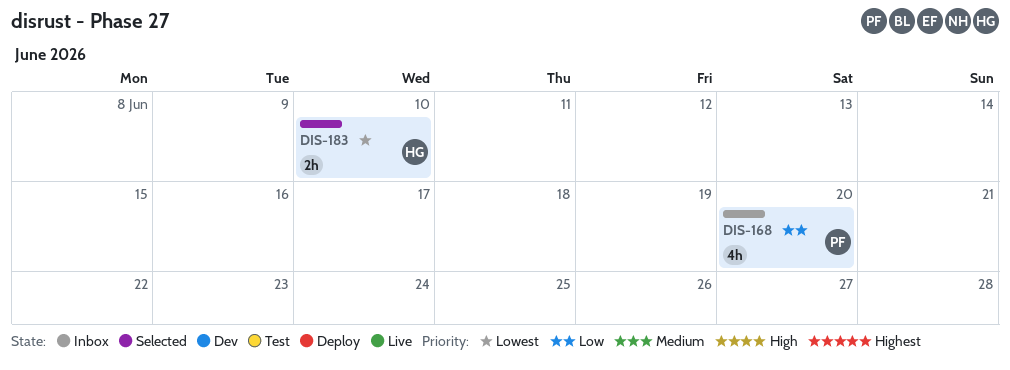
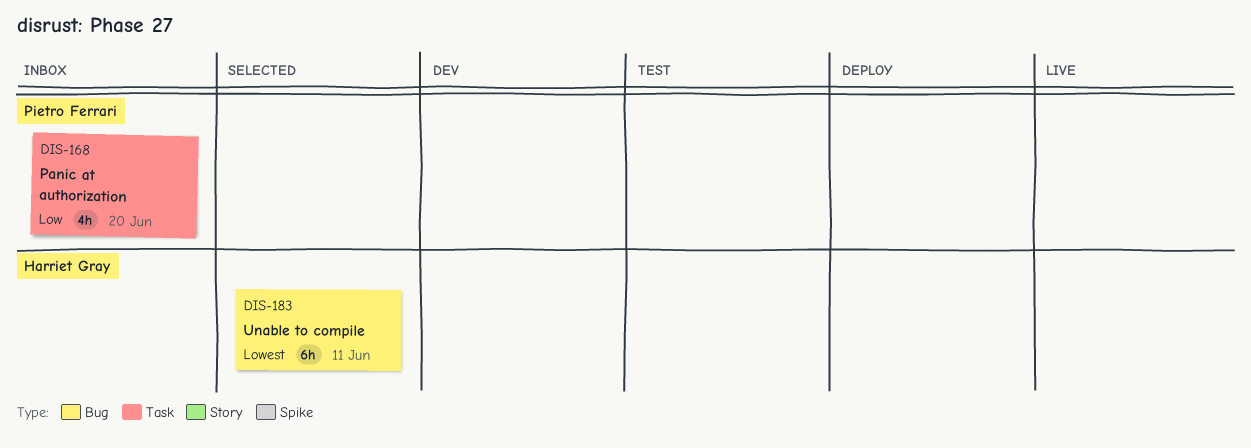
DIS-183, estimate: 2h -> 6h
DIS-183, due: Jun 10 -> Jun 11

